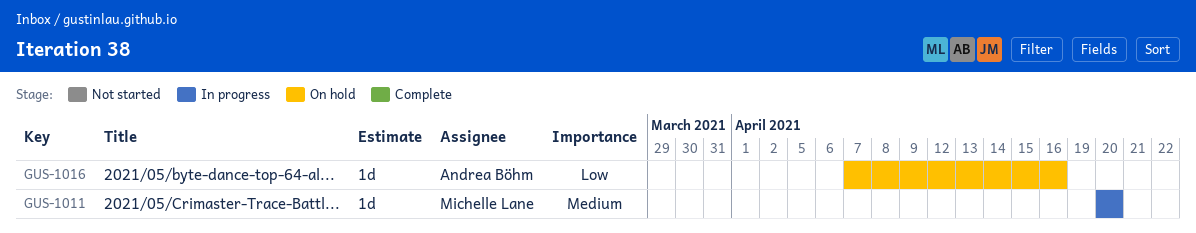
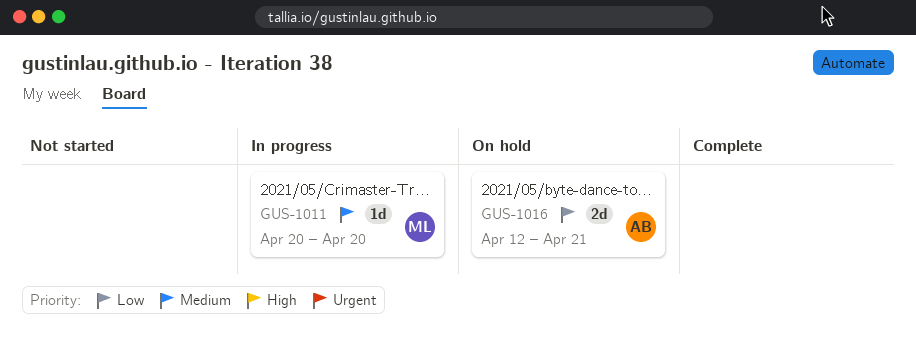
GUS-1016, estimate: 1d -> 2d
GUS-1016, start: Apr 7 -> Apr 12
GUS-1016, due: Apr 16 -> Apr 21

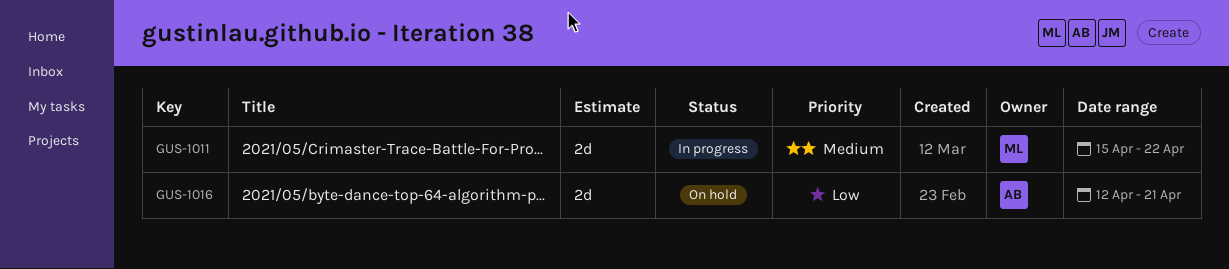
GUS-1011, estimate: 1d -> 2d
GUS-1011, start: Apr 20 -> Apr 15
GUS-1011, due: Apr 20 -> Apr 22

